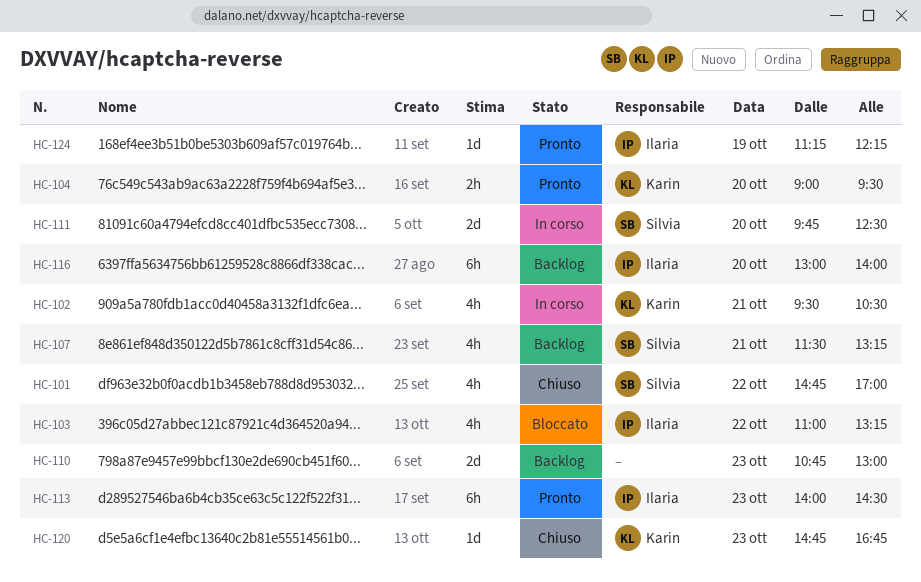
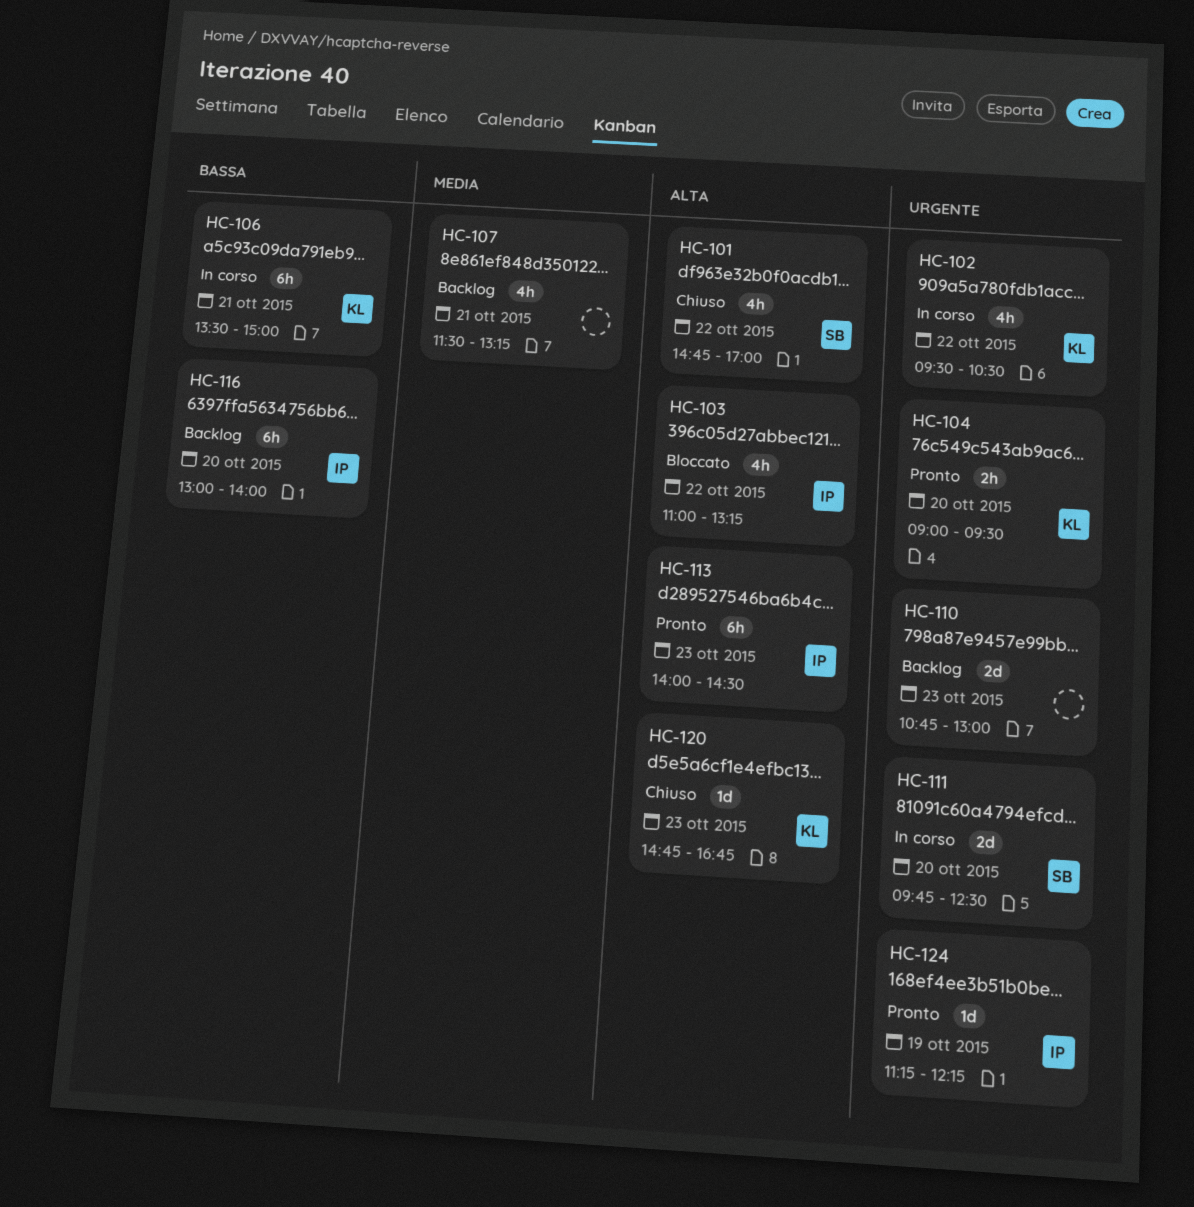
HC-102, day: Oct 21 -> Oct 22
HC-106: none -> present
HC-107, owner: Silvia -> none

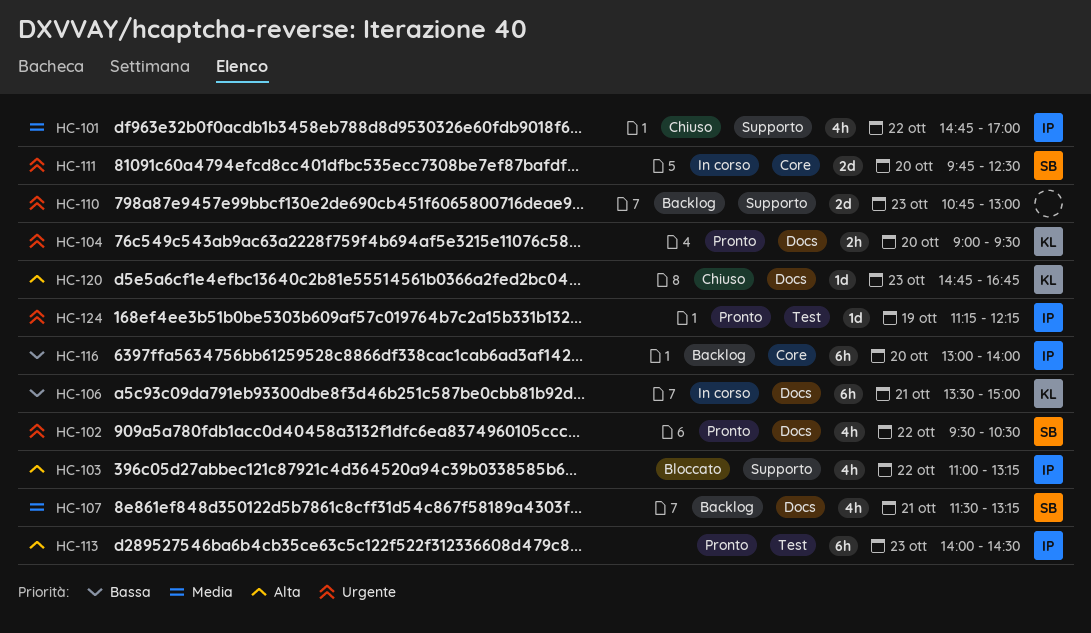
HC-101, owner: SB -> IP
HC-101, priority: Alta -> Media
HC-102, status: In corso -> Pronto
HC-102, owner: KL -> SB
HC-107, owner: none -> SB

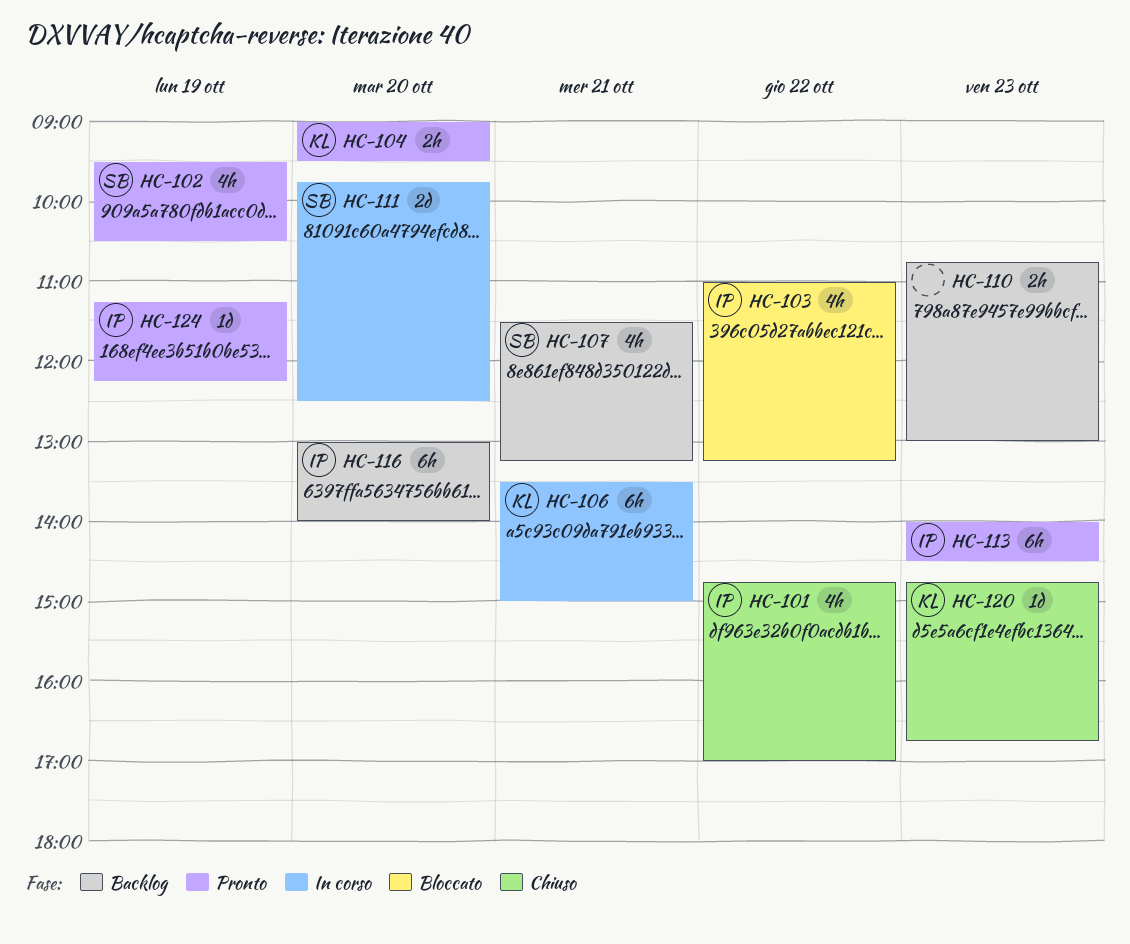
HC-102, day: Oct 22 -> Oct 19
HC-110, estimate: 2d -> 2h

